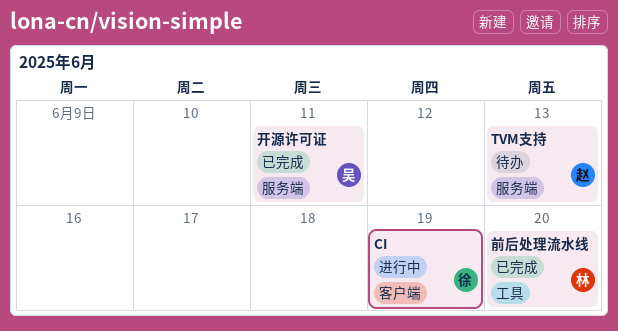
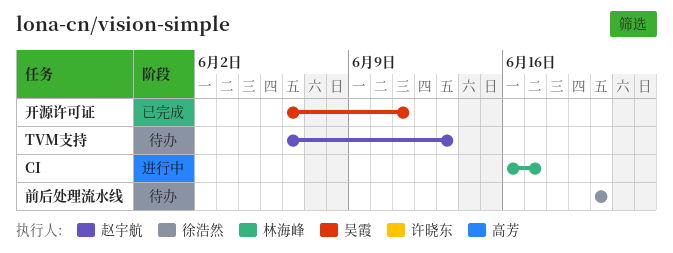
CI, owner: 徐浩然 -> 林海峰
CI, due: Jun 19 -> Jun 17
前后处理流水线, status: 已完成 -> 待办
前后处理流水线, owner: 林海峰 -> 徐浩然

